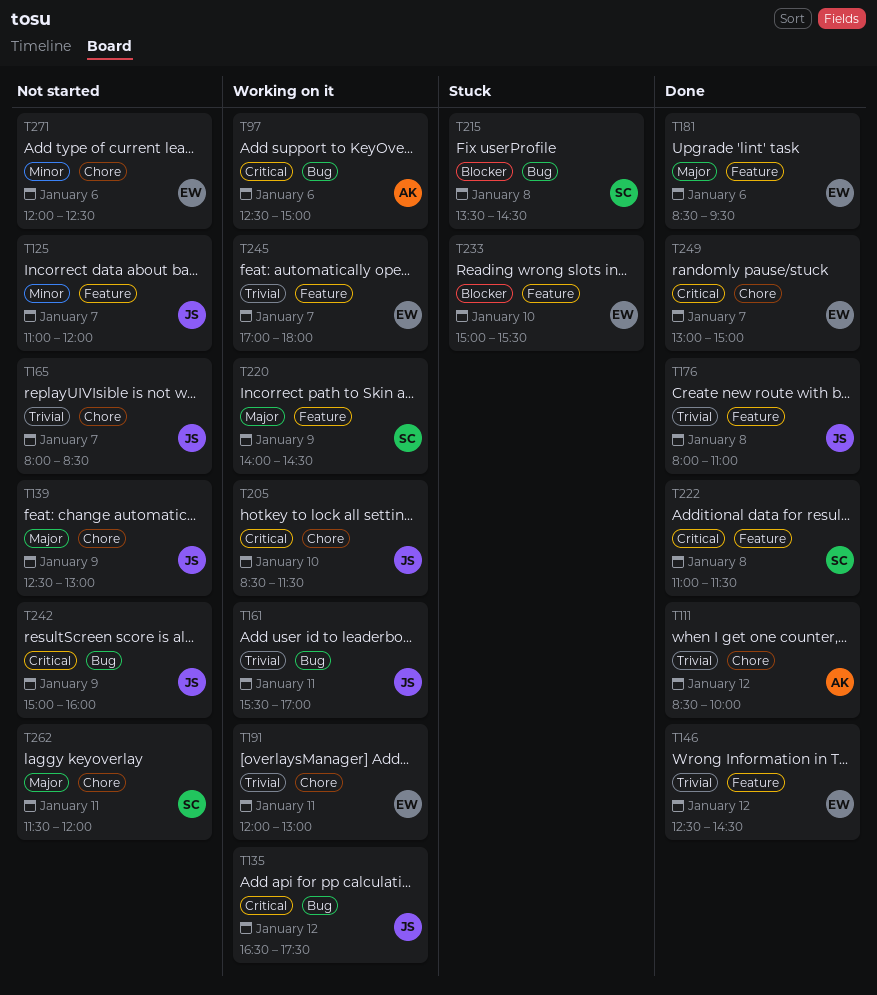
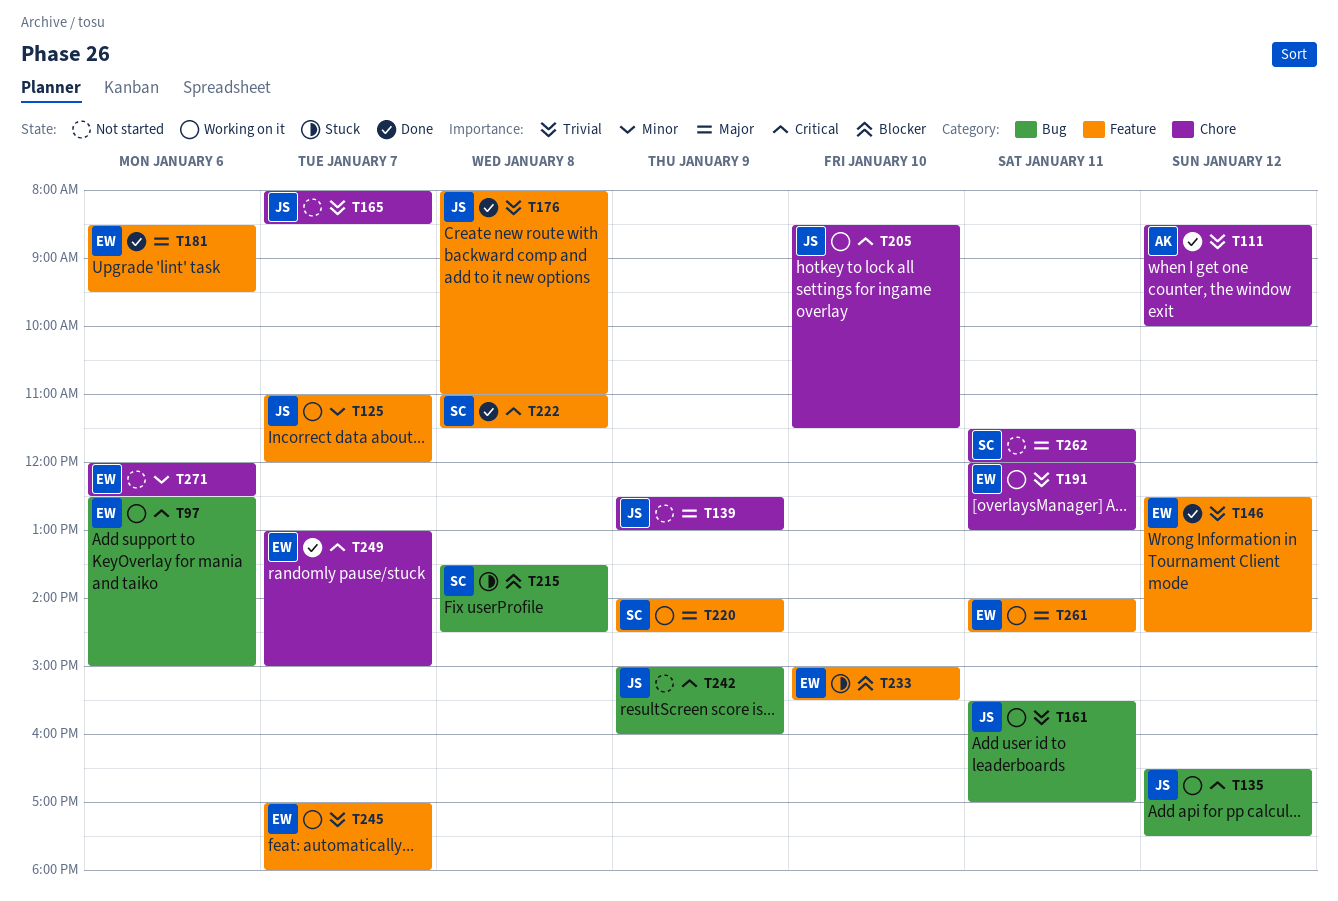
T97, owner: AK -> EW
T125, status: Not started -> Working on it
T261: none -> present

